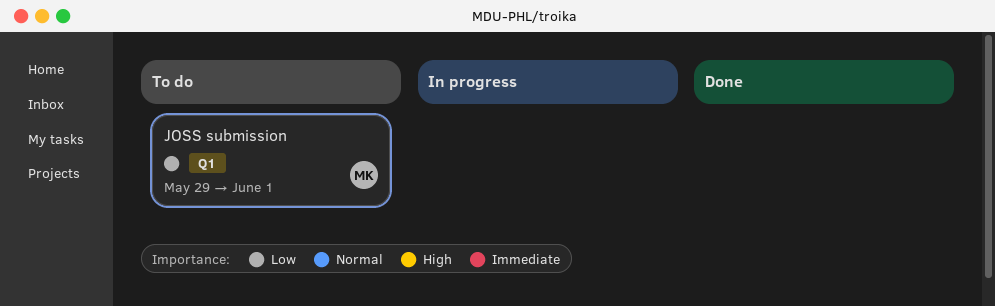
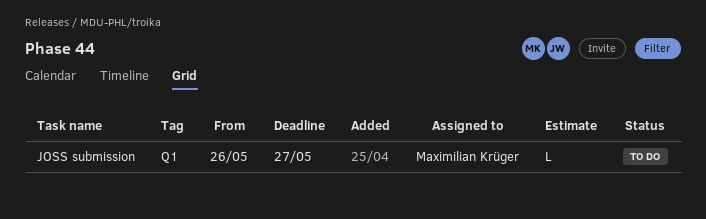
JOSS submission, start: May 29 -> May 26
JOSS submission, due: Jun 1 -> May 27

